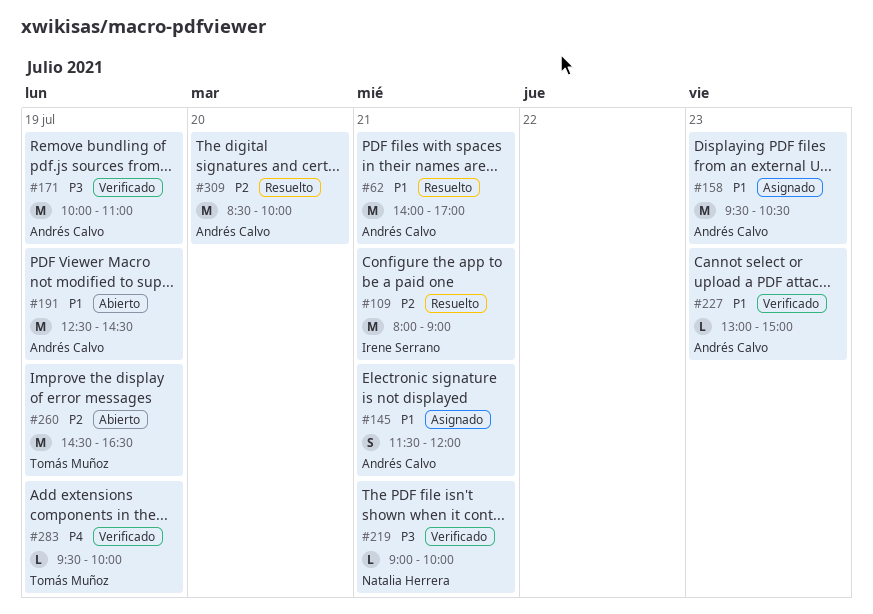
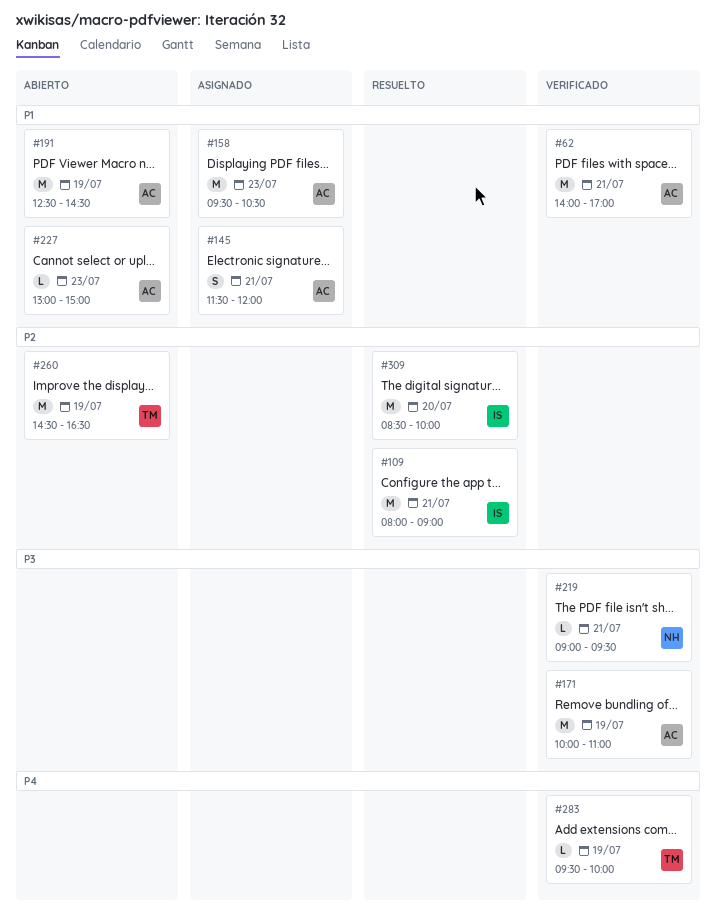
#62, status: Resuelto -> Verificado
#219, ends: 10:00 -> 09:30
#227, status: Verificado -> Abierto
#309, owner: Andrés Calvo -> Irene Serrano

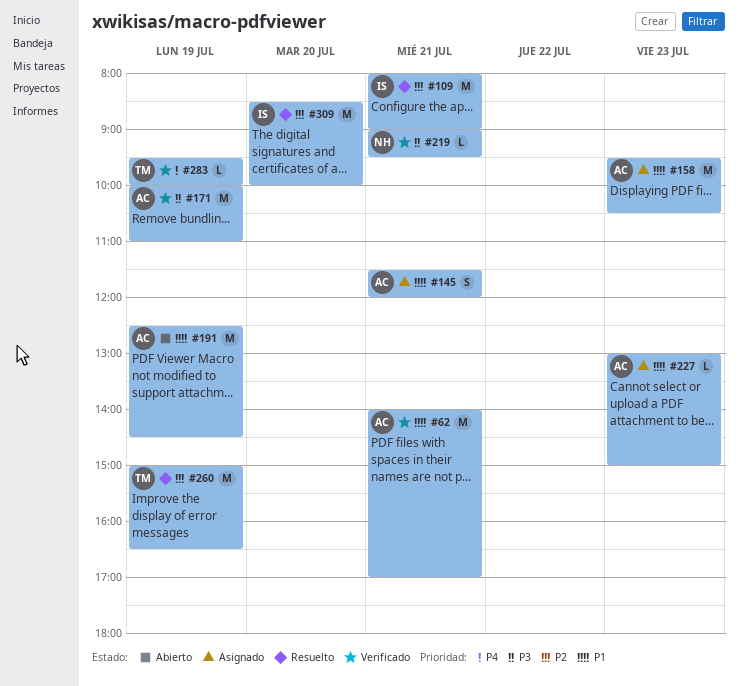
#227, status: Abierto -> Asignado
#260, status: Abierto -> Resuelto
#260, begins: 14:30 -> 15:00

